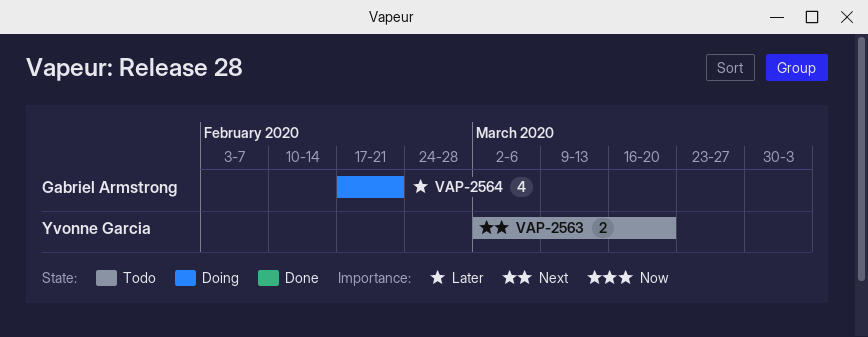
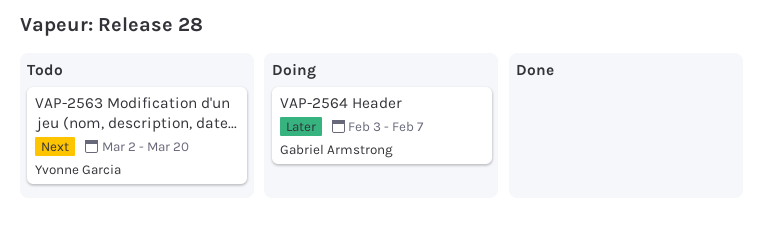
VAP-2564, start: Feb 17 -> Feb 3
VAP-2564, due: Feb 21 -> Feb 7

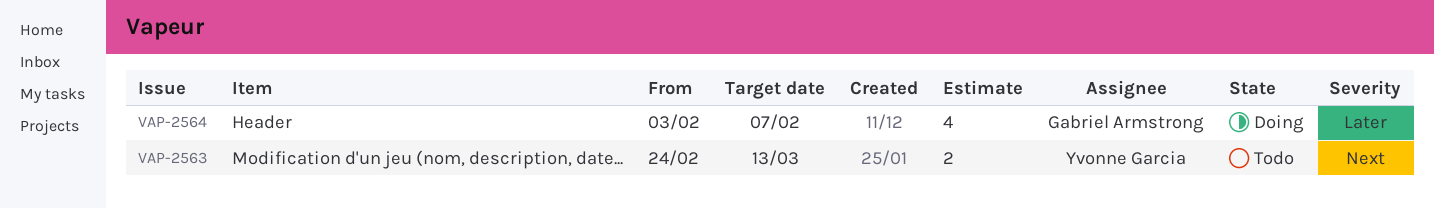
VAP-2563, start: Mar 2 -> Feb 24
VAP-2563, due: Mar 20 -> Mar 13

